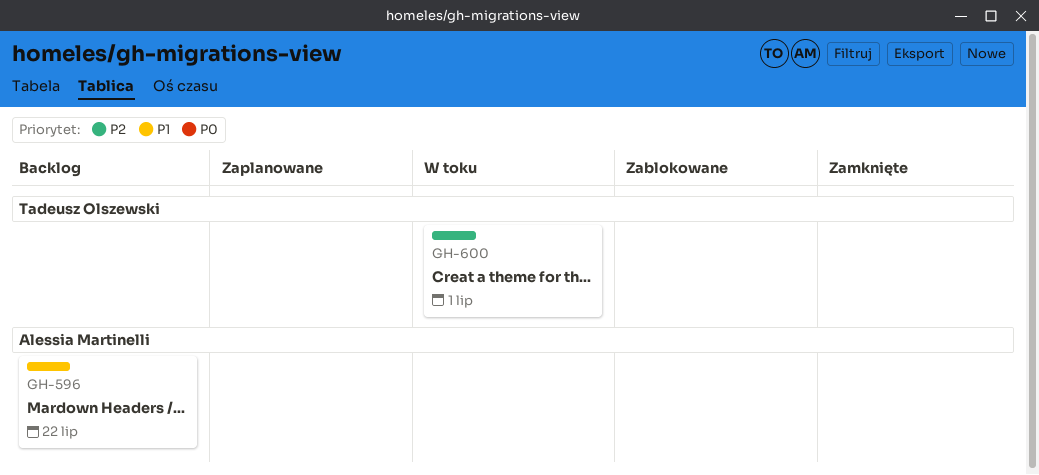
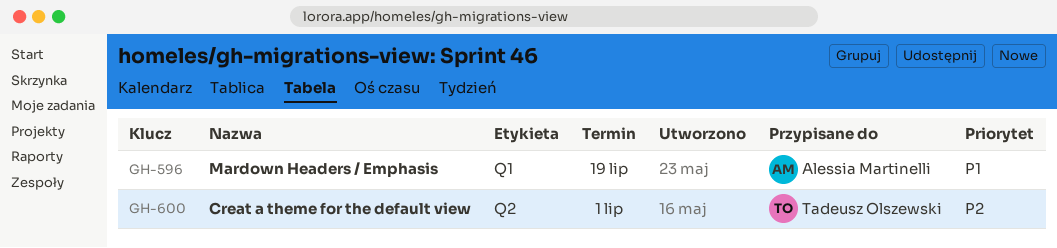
GH-596, due: Jul 22 -> Jul 19

